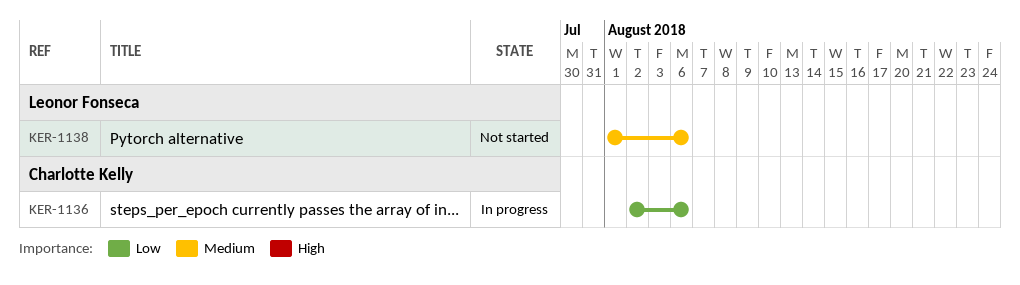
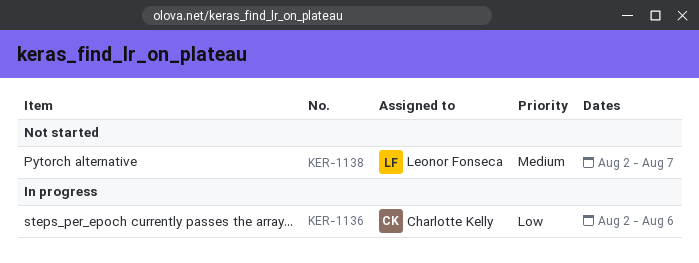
KER-1138, start: Aug 1 -> Aug 2
KER-1138, due: Aug 6 -> Aug 7

